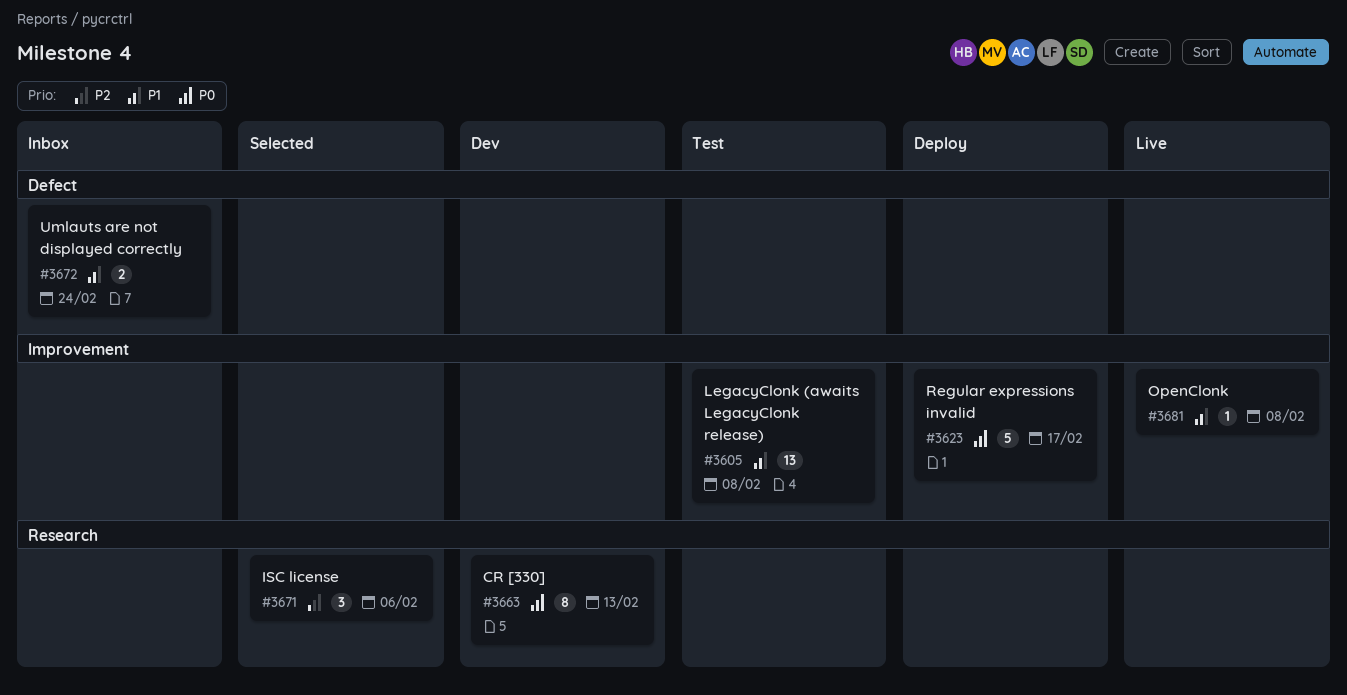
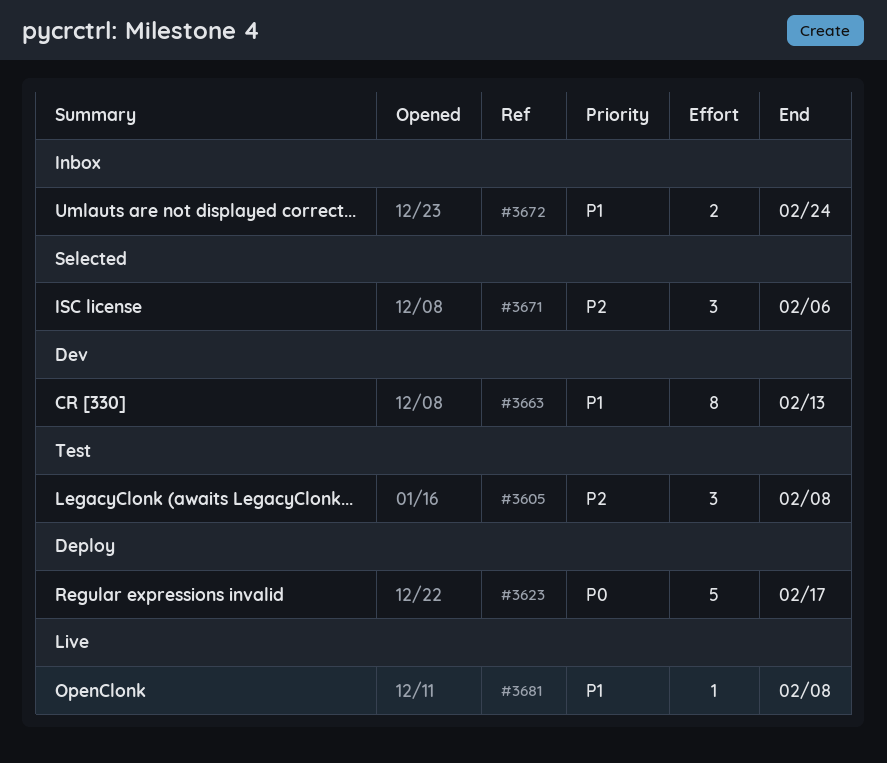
#3605, priority: P1 -> P2
#3605, estimate: 13 -> 3
#3663, priority: P0 -> P1

